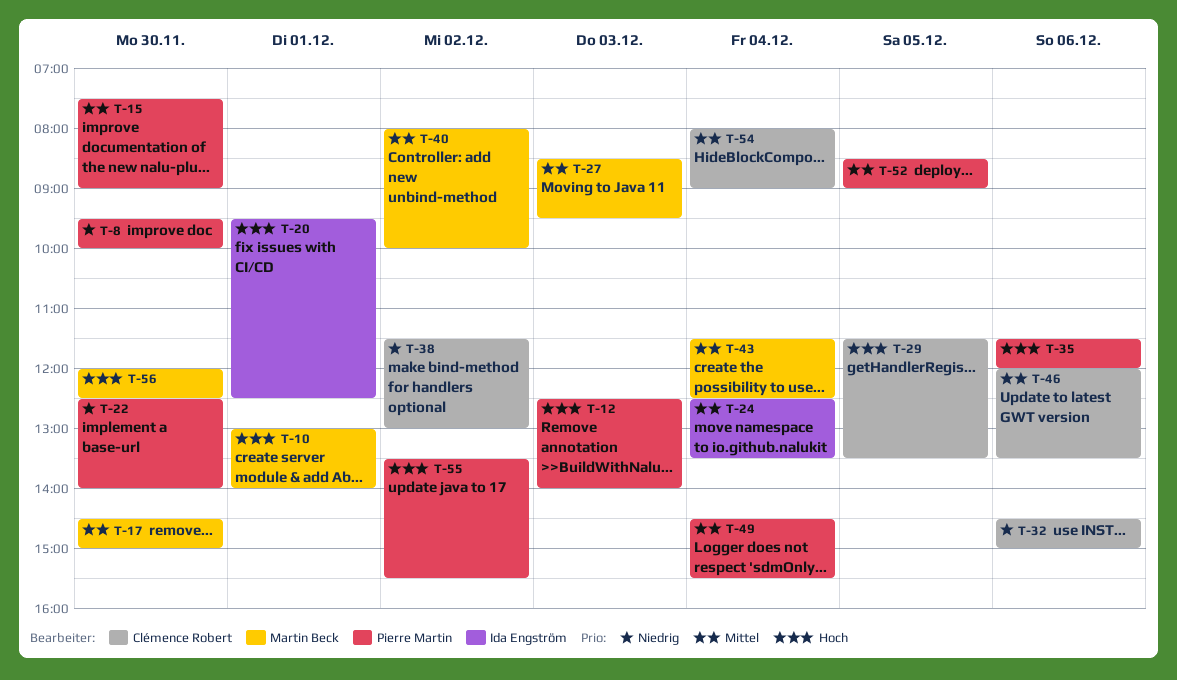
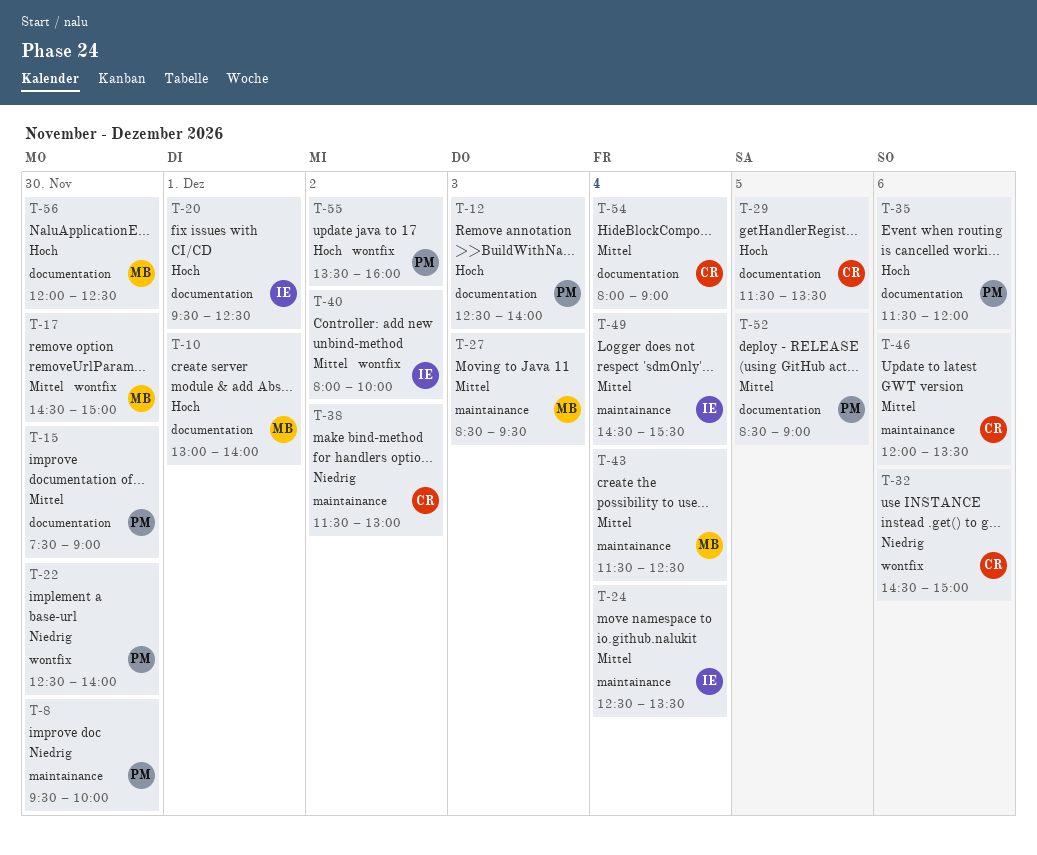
T-40, owner: Martin Beck -> Ida Engström
T-49, owner: Pierre Martin -> Ida Engström
T-55, ends: 15:30 -> 16:00

